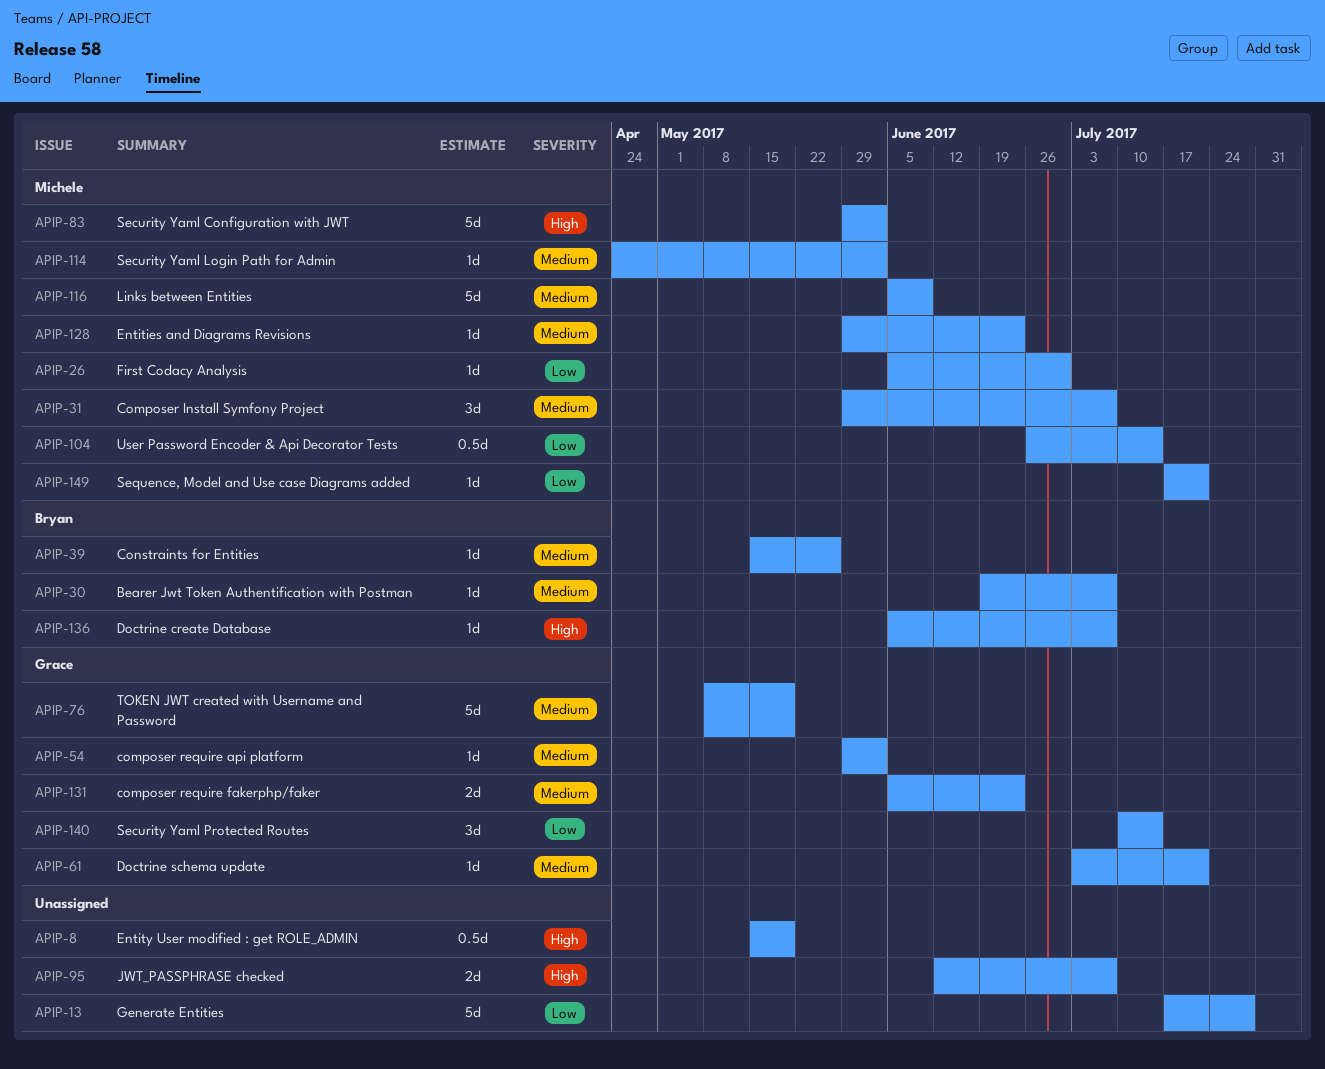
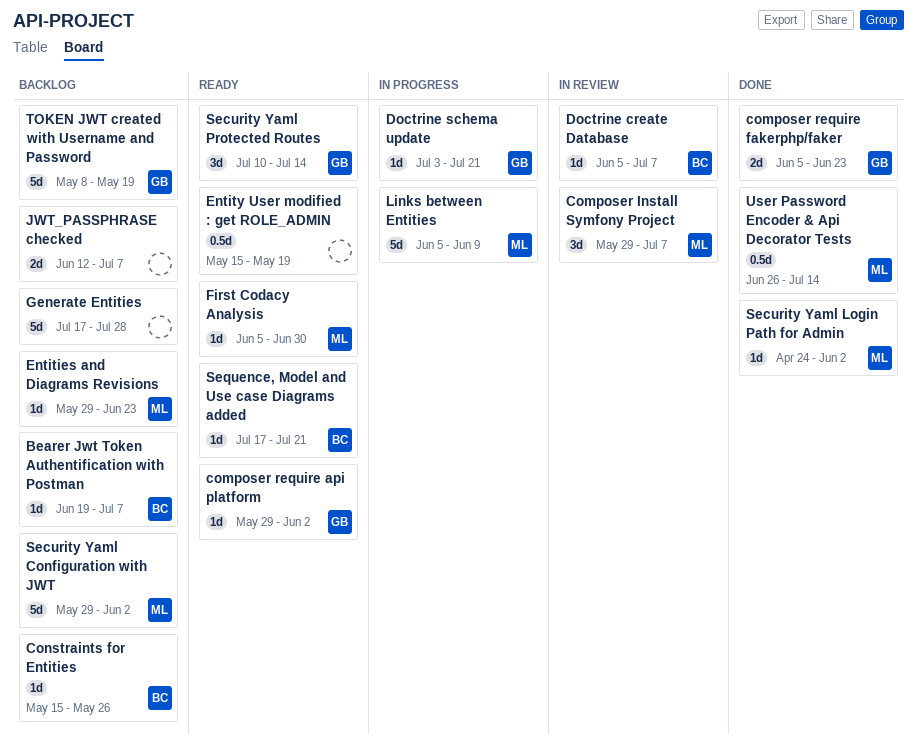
Sequence, Model and Use case Diagrams added, owner: Michele -> Bryan

